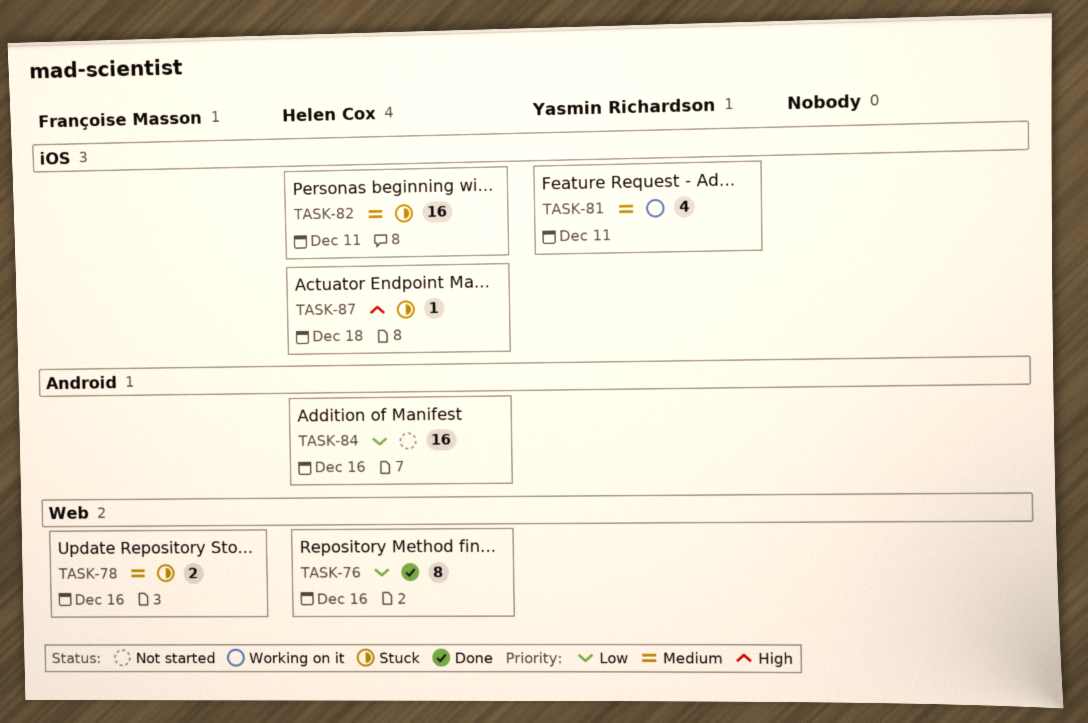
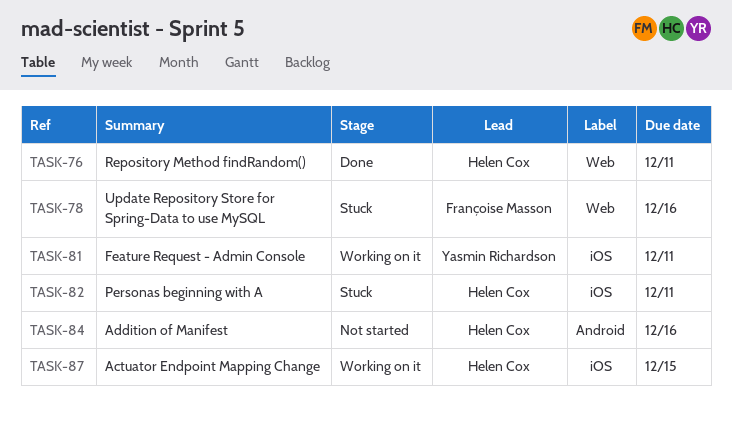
TASK-76, due: Dec 16 -> Dec 11
TASK-87, status: Stuck -> Working on it
TASK-87, due: Dec 18 -> Dec 15

